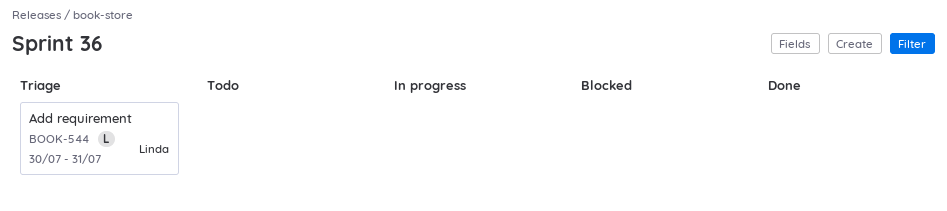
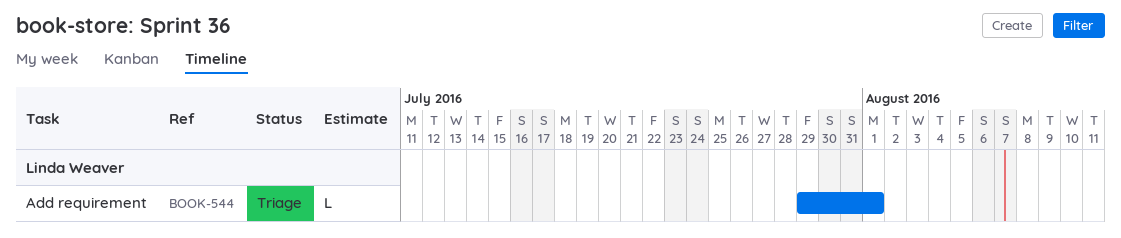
BOOK-544, start: Jul 30 -> Jul 29
BOOK-544, due: Jul 31 -> Aug 1

